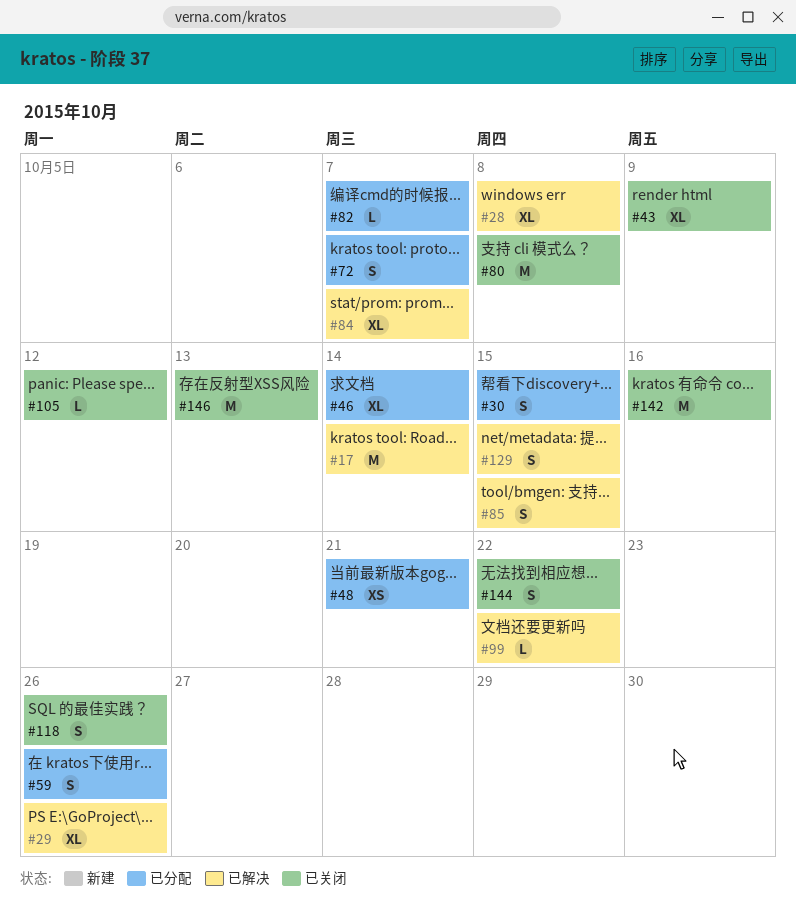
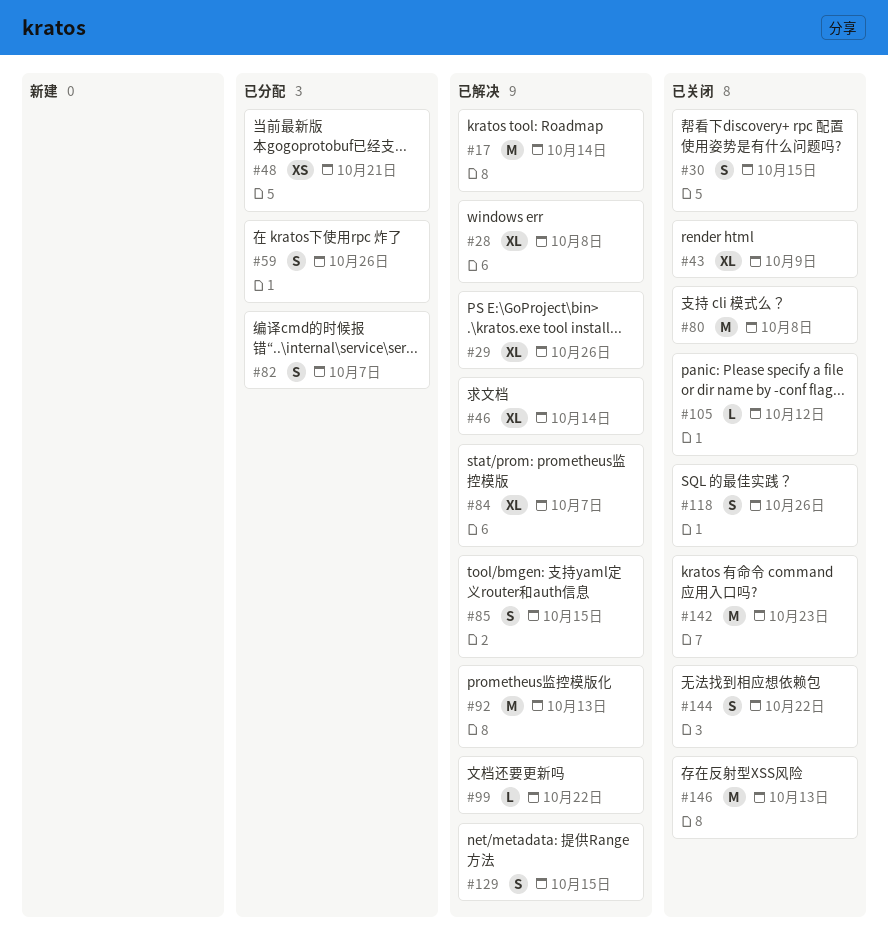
#30, status: 已分配 -> 已关闭
#46, status: 已分配 -> 已解决
#72: present -> none
#82, estimate: L -> S
#92: none -> present
#142, due: Oct 16 -> Oct 23

